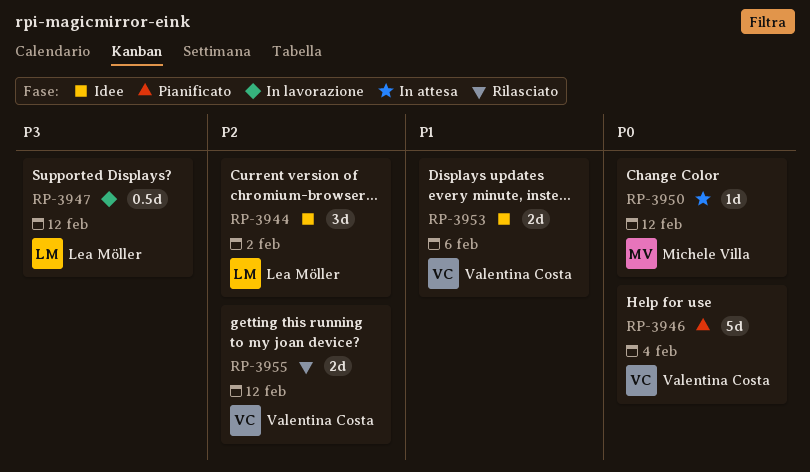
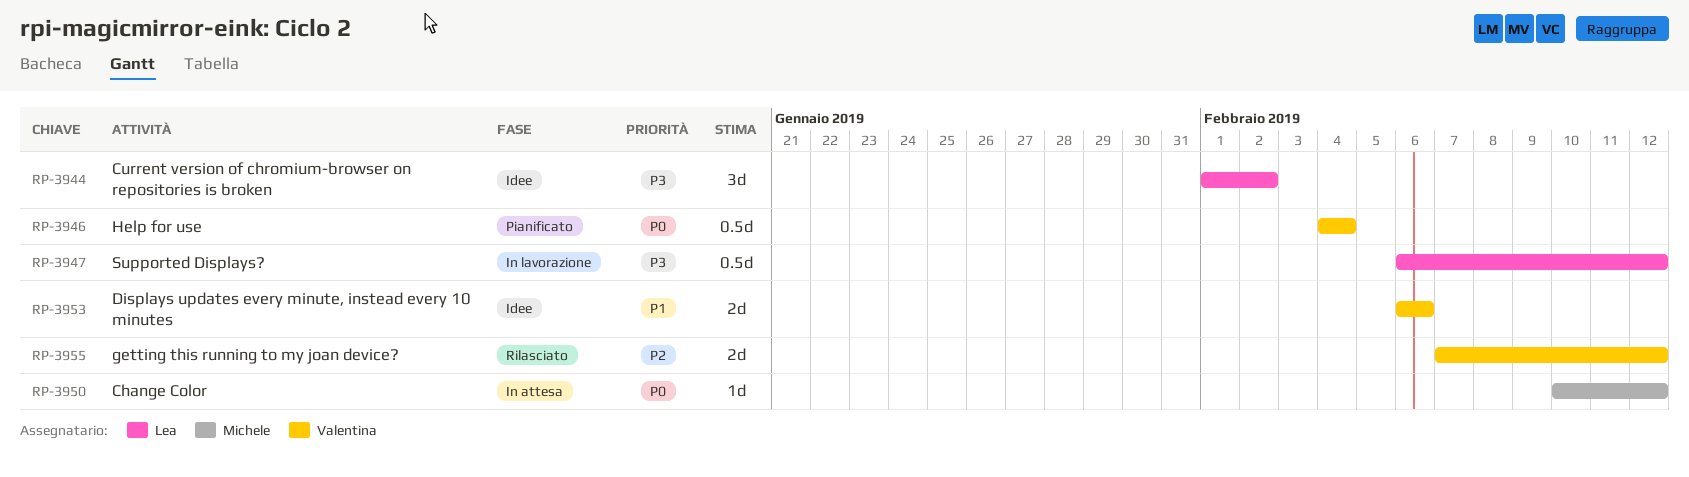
RP-3944, priority: P2 -> P3
RP-3946, estimate: 5d -> 0.5d

